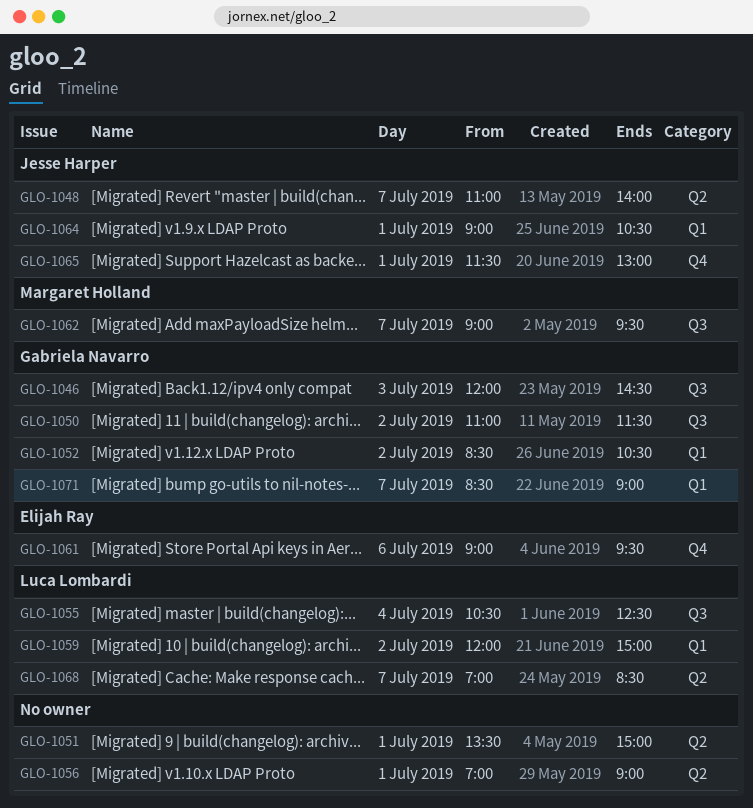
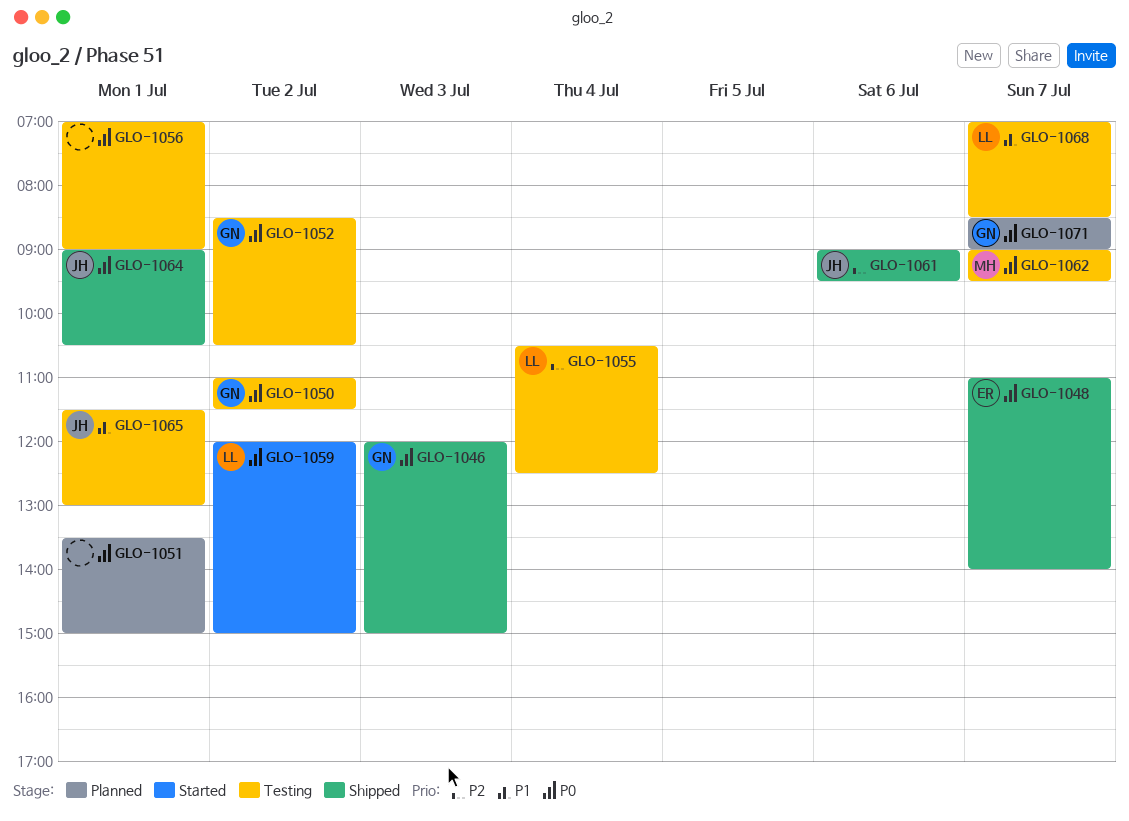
GLO-1046, ends: 14:30 -> 15:00
GLO-1048, owner: Jesse Harper -> Elijah Ray
GLO-1061, owner: Elijah Ray -> Jesse Harper

